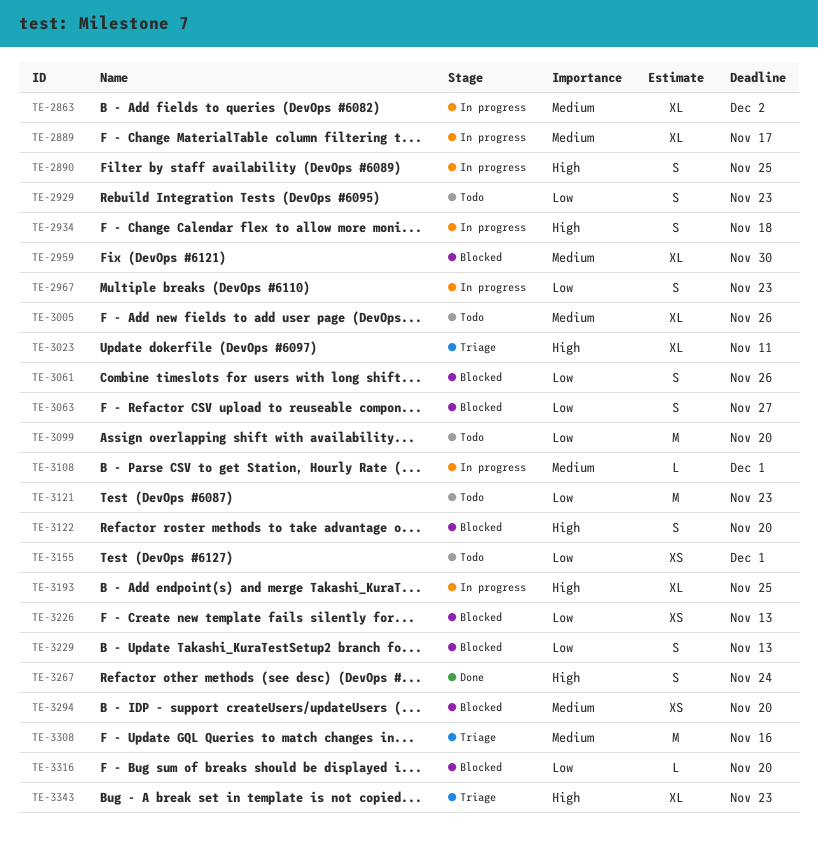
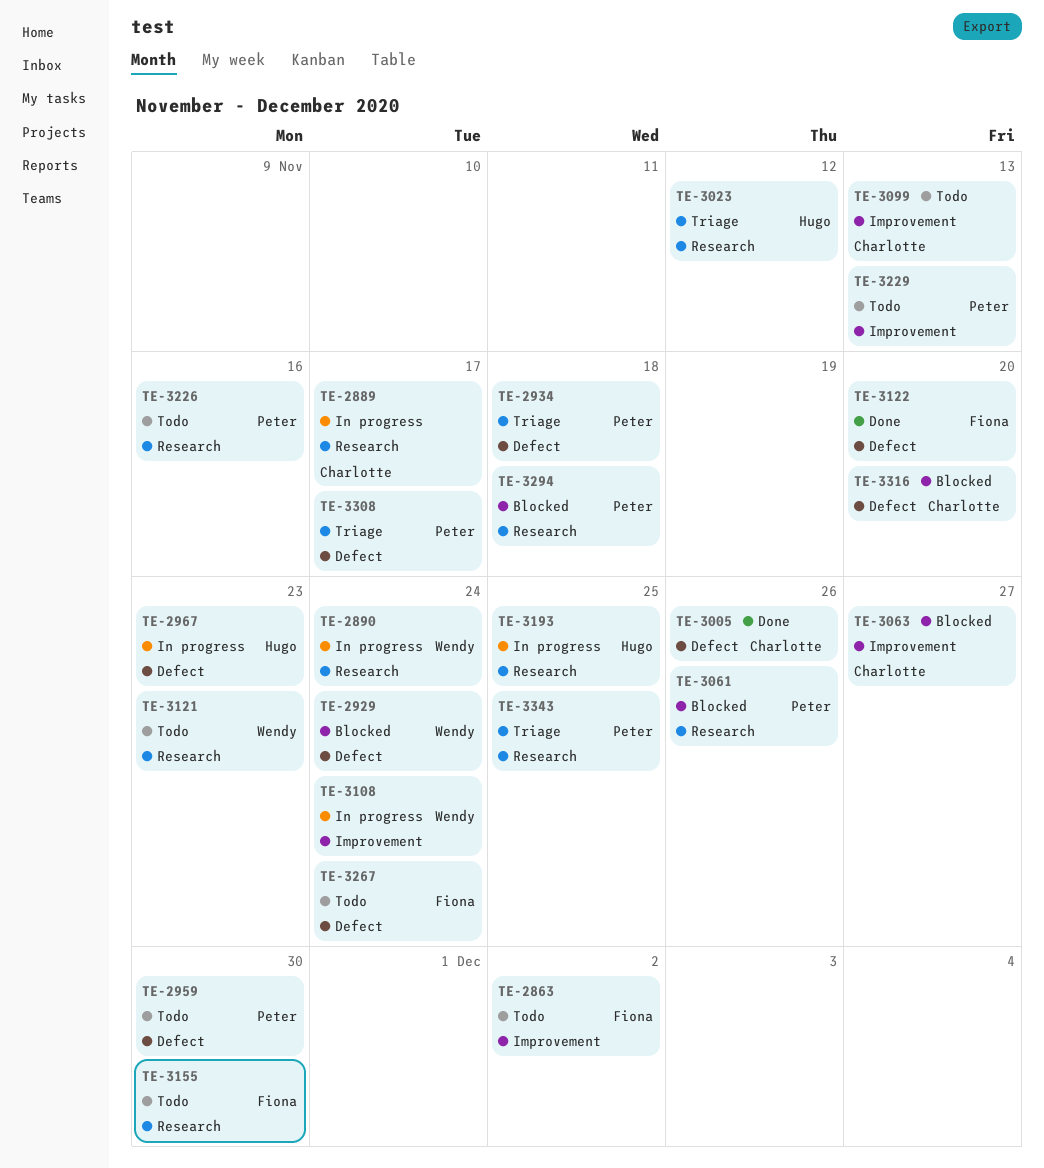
TE-2863, status: In progress -> Todo
TE-2890, due: Nov 25 -> Nov 24
TE-2929, status: Todo -> Blocked
TE-2929, due: Nov 23 -> Nov 24
TE-2934, status: In progress -> Triage
TE-2959, status: Blocked -> Todo
TE-3005, status: Todo -> Done
TE-3023, due: Nov 11 -> Nov 12
TE-3099, due: Nov 20 -> Nov 13
TE-3108, due: Dec 1 -> Nov 24
TE-3122, status: Blocked -> Done
TE-3155, due: Dec 1 -> Nov 30
TE-3226, status: Blocked -> Todo
TE-3226, due: Nov 13 -> Nov 16
TE-3229, status: Blocked -> Todo
TE-3267, status: Done -> Todo
TE-3294, due: Nov 20 -> Nov 18
TE-3308, due: Nov 16 -> Nov 17
TE-3343, due: Nov 23 -> Nov 25

